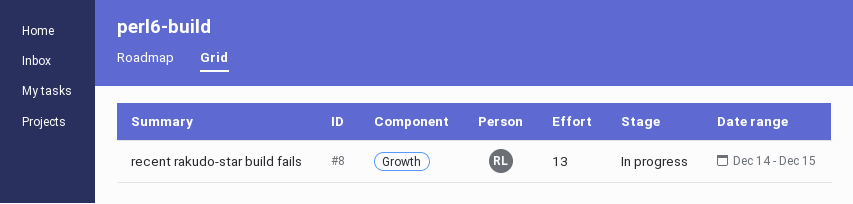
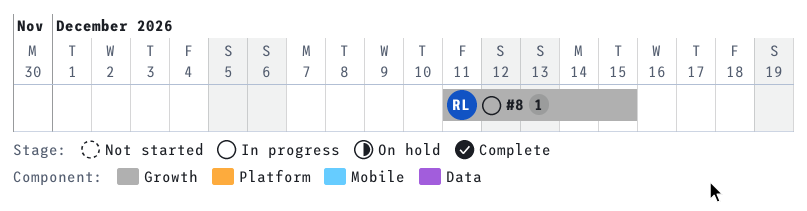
#8, estimate: 13 -> 1
#8, start: Dec 14 -> Dec 11

